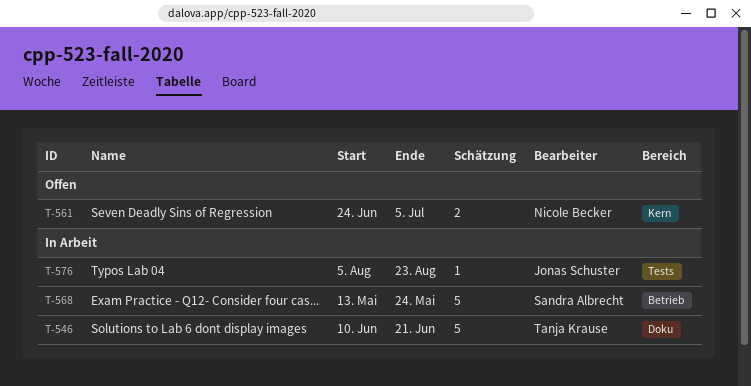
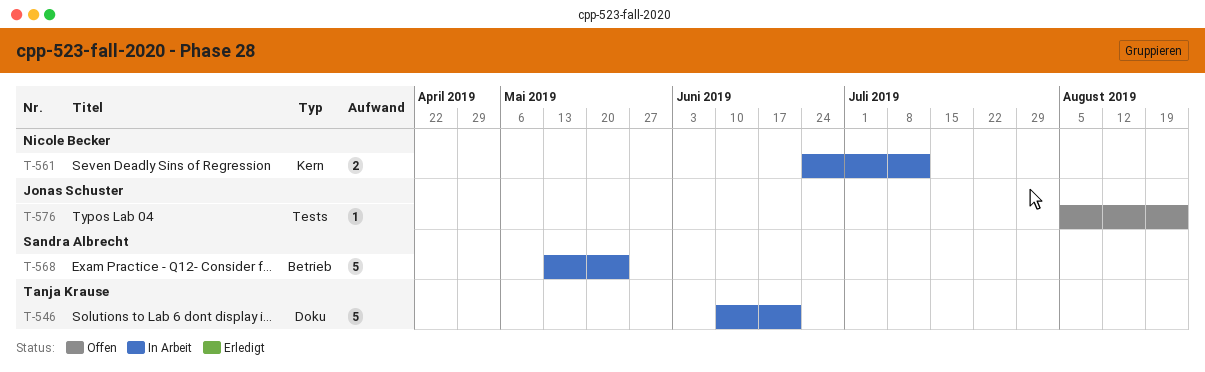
T-561, status: Offen -> In Arbeit
T-561, due: Jul 5 -> Jul 12
T-576, status: In Arbeit -> Offen

